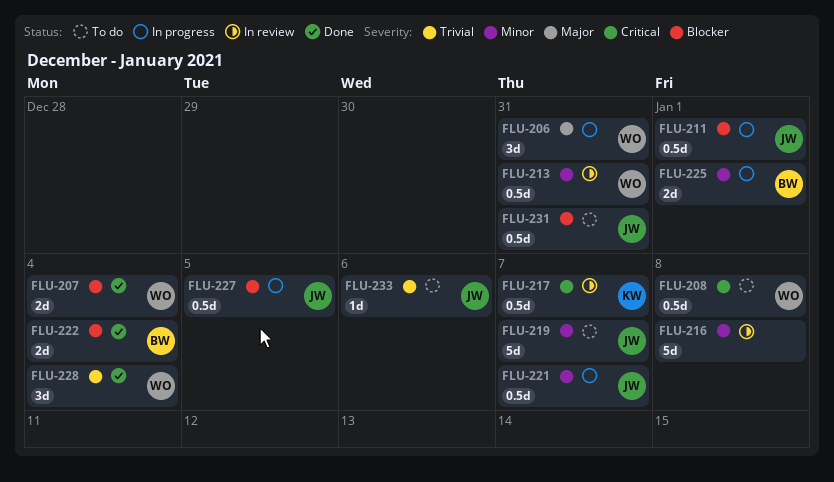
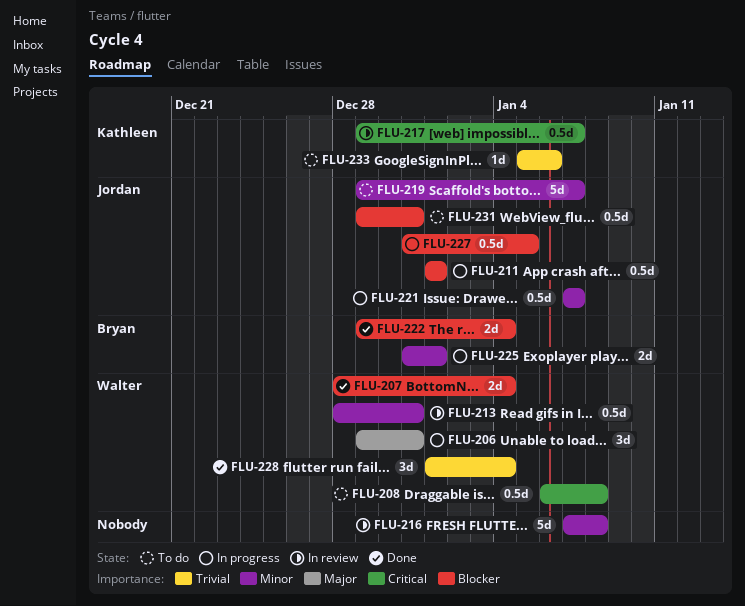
FLU-233, owner: Jordan -> Kathleen

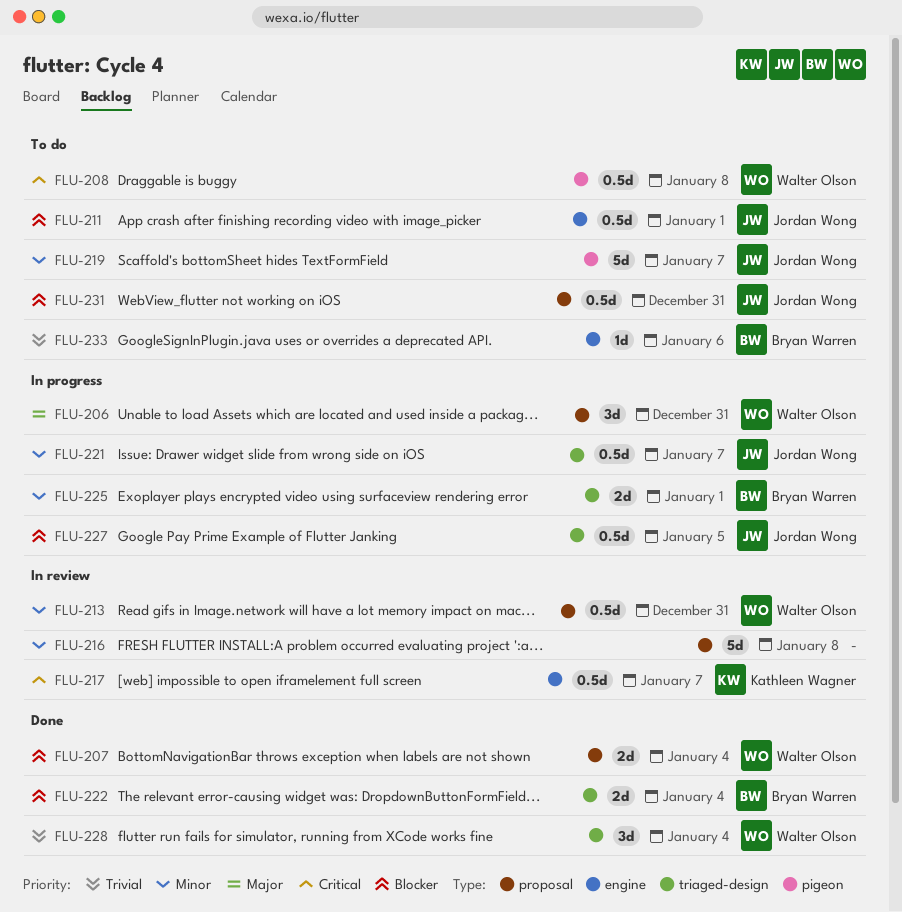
FLU-211, status: In progress -> To do
FLU-233, owner: Kathleen Wagner -> Bryan Warren

